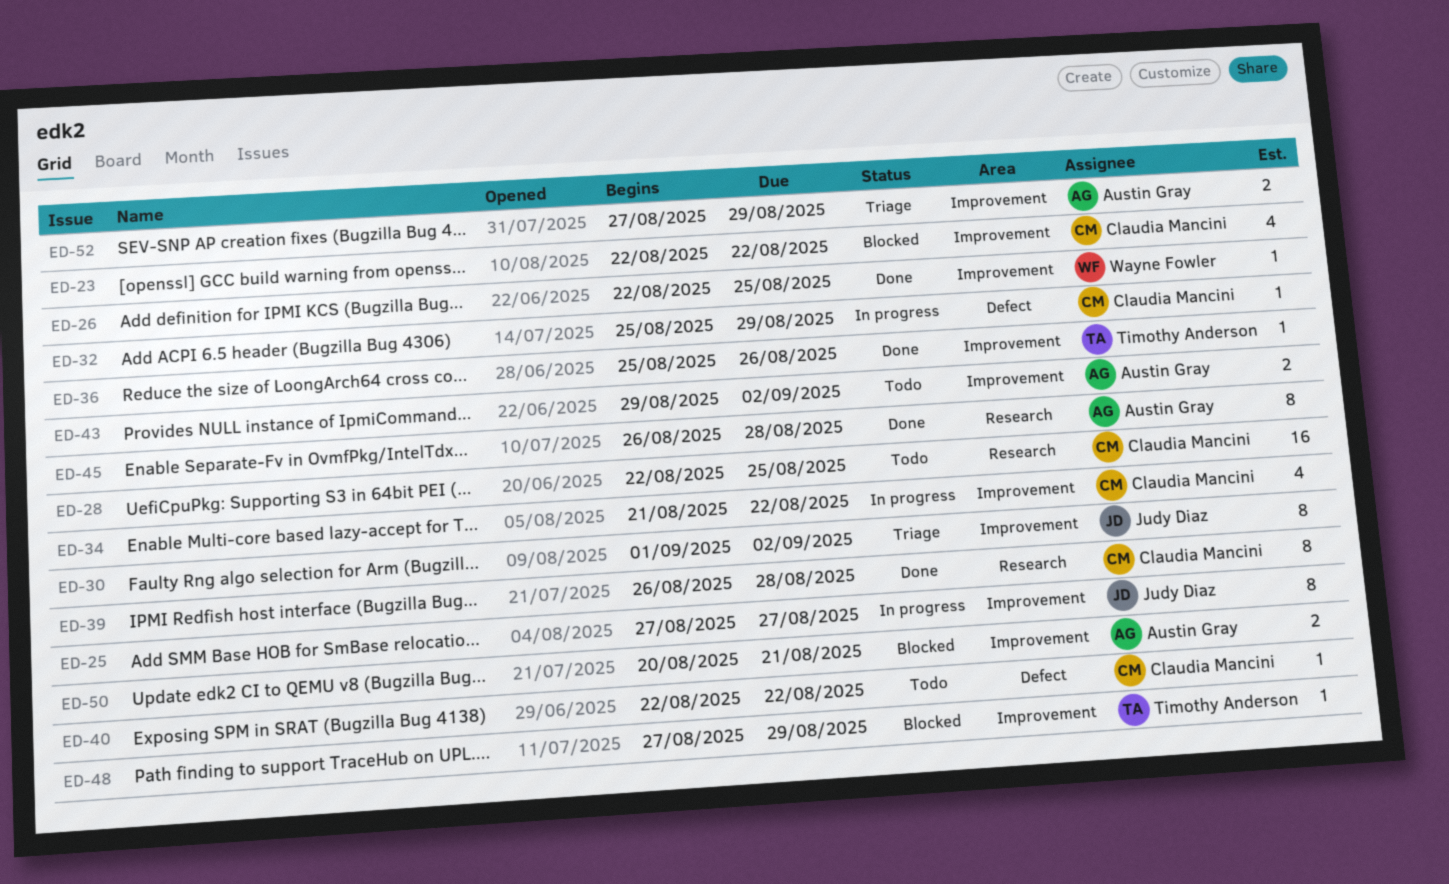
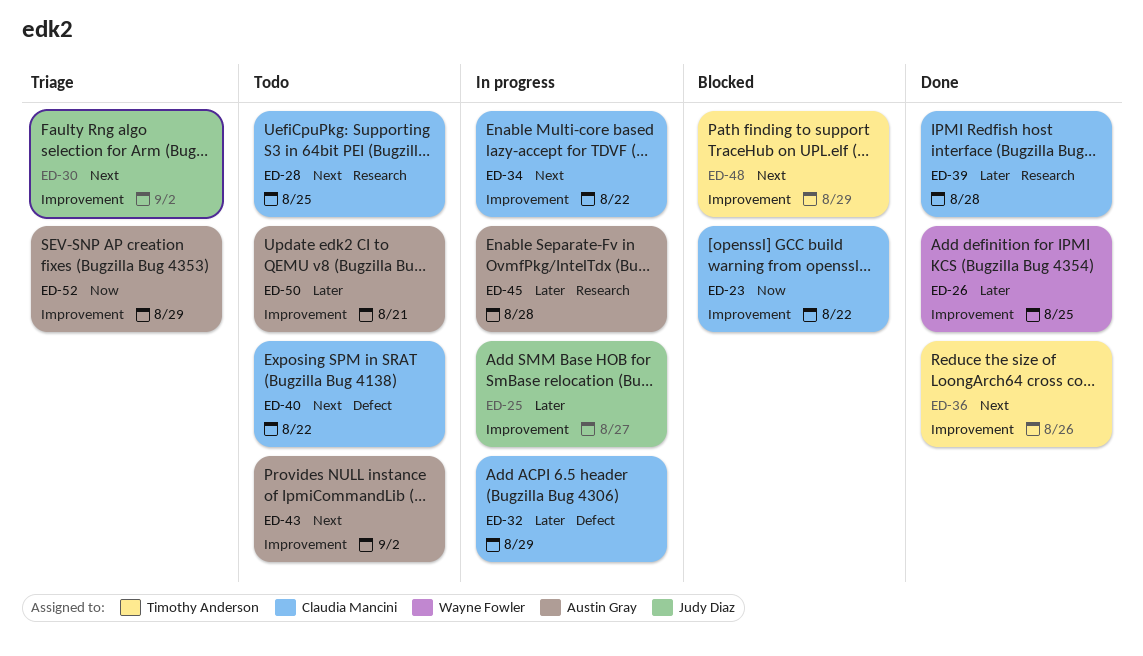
ED-45, status: Done -> In progress
ED-50, status: Blocked -> Todo

